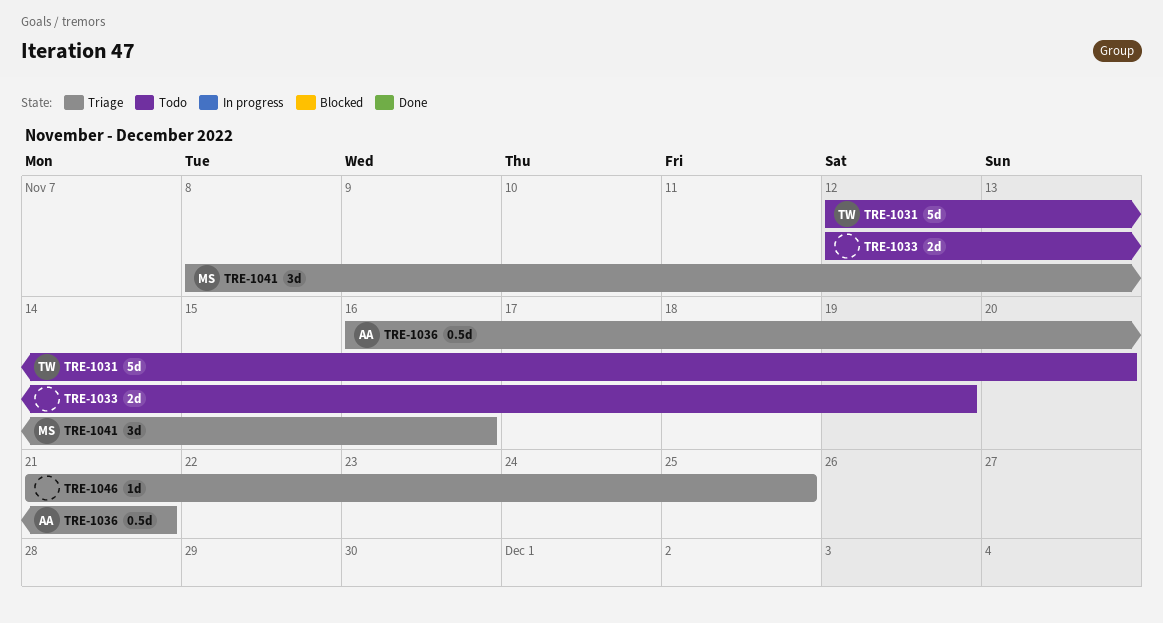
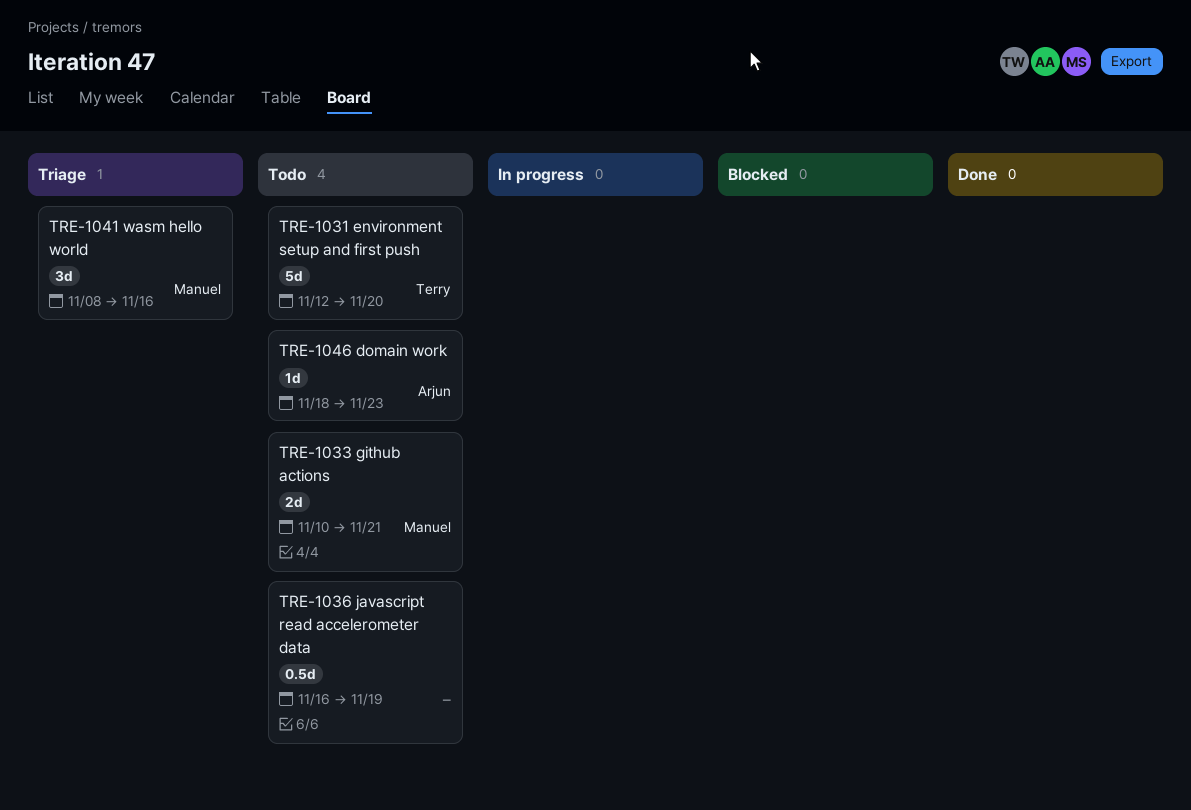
TRE-1033, owner: none -> Manuel
TRE-1033, start: Nov 12 -> Nov 10
TRE-1033, due: Nov 19 -> Nov 21
TRE-1036, status: Triage -> Todo
TRE-1036, owner: Arjun -> none
TRE-1036, due: Nov 21 -> Nov 19
TRE-1046, status: Triage -> Todo
TRE-1046, owner: none -> Arjun
TRE-1046, start: Nov 21 -> Nov 18
TRE-1046, due: Nov 25 -> Nov 23

